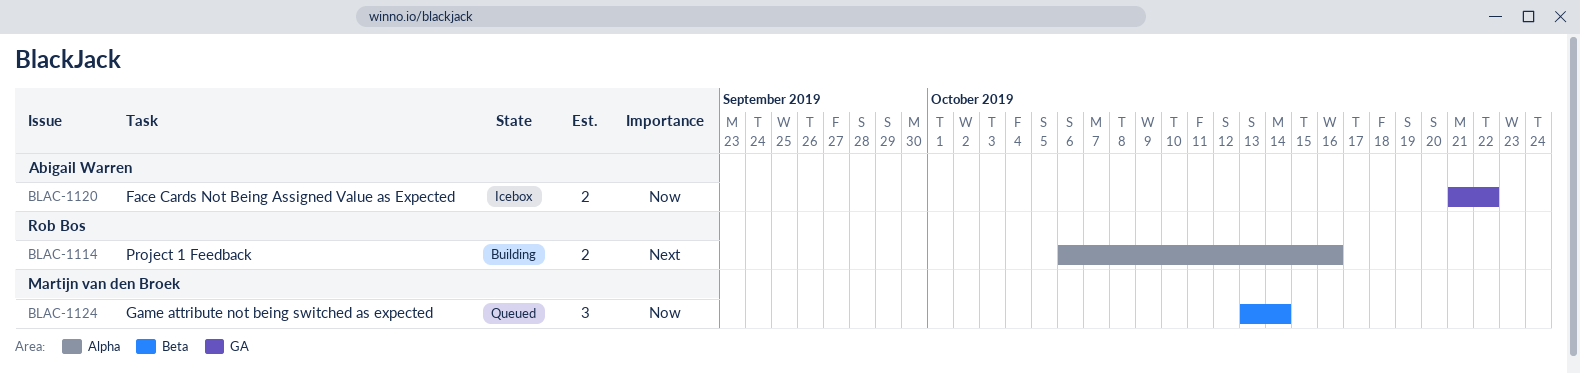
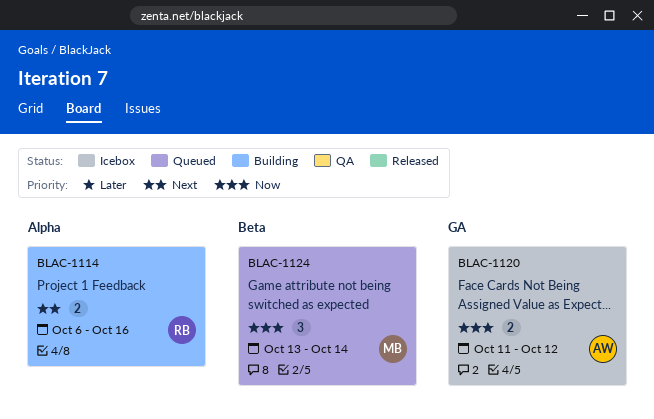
BLAC-1120, start: Oct 21 -> Oct 11
BLAC-1120, due: Oct 22 -> Oct 12

